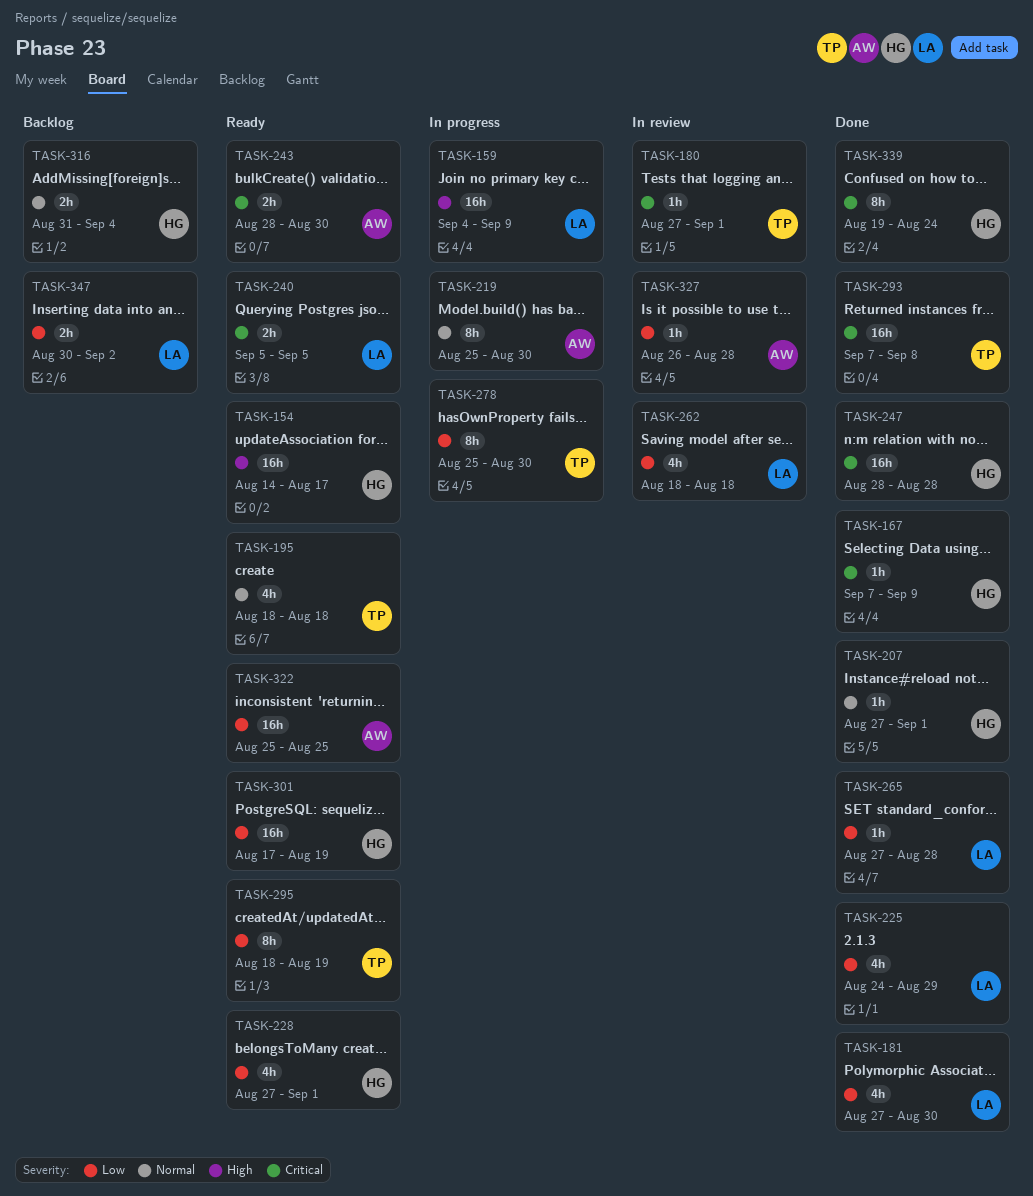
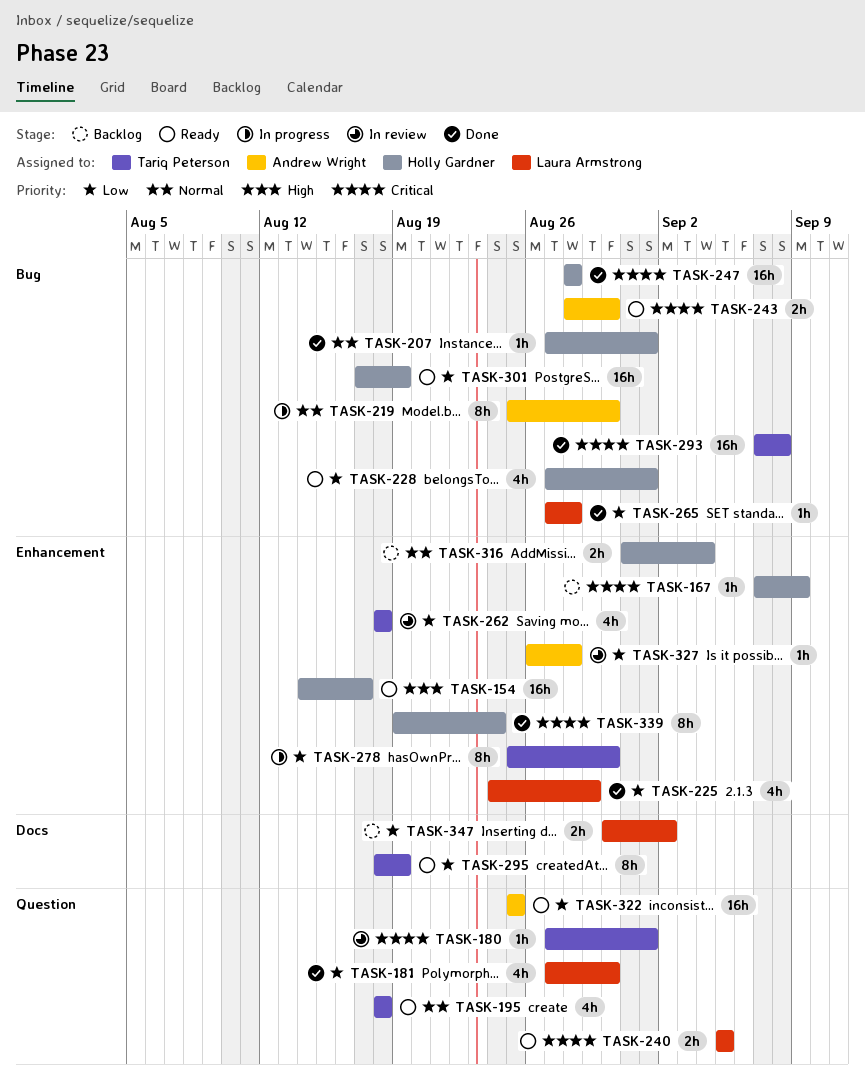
TASK-159: present -> none
TASK-167, status: Done -> Backlog
TASK-262, owner: Laura Armstrong -> Tariq Peterson

